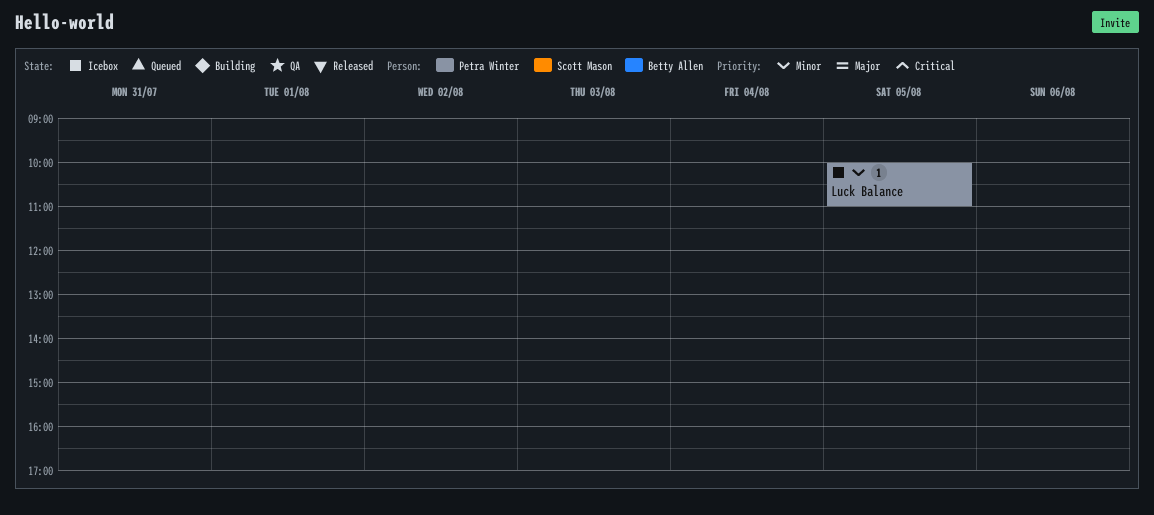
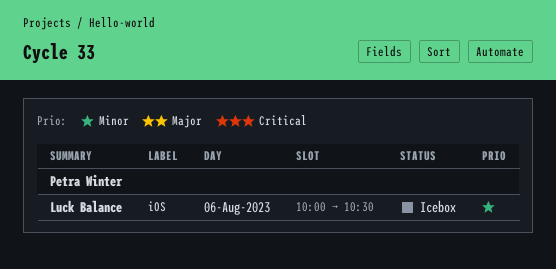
Luck Balance, day: Aug 5 -> Aug 6
Luck Balance, ends: 11:00 -> 10:30

